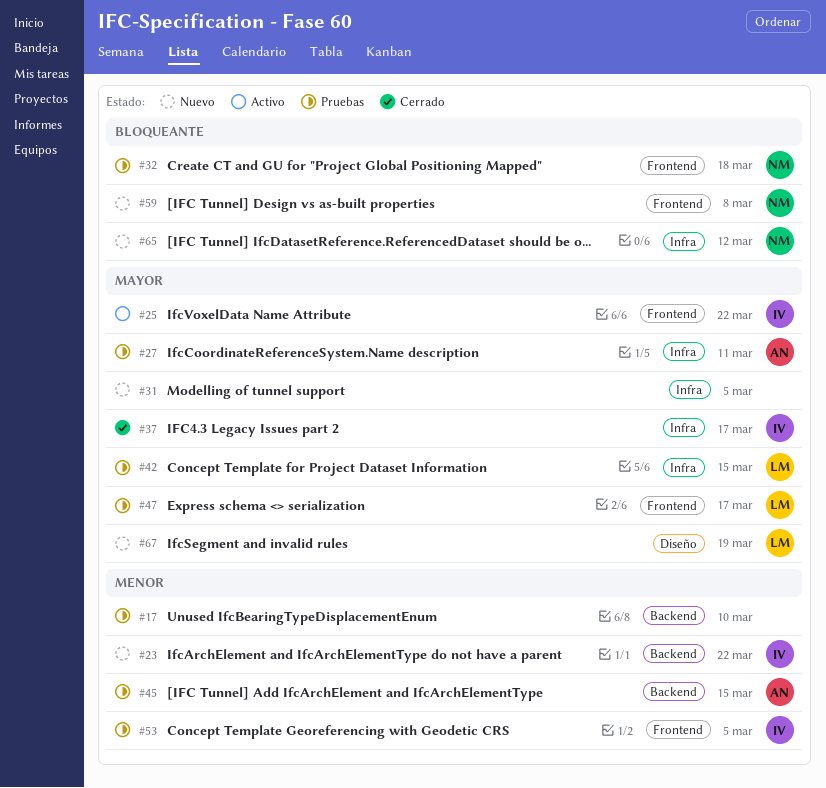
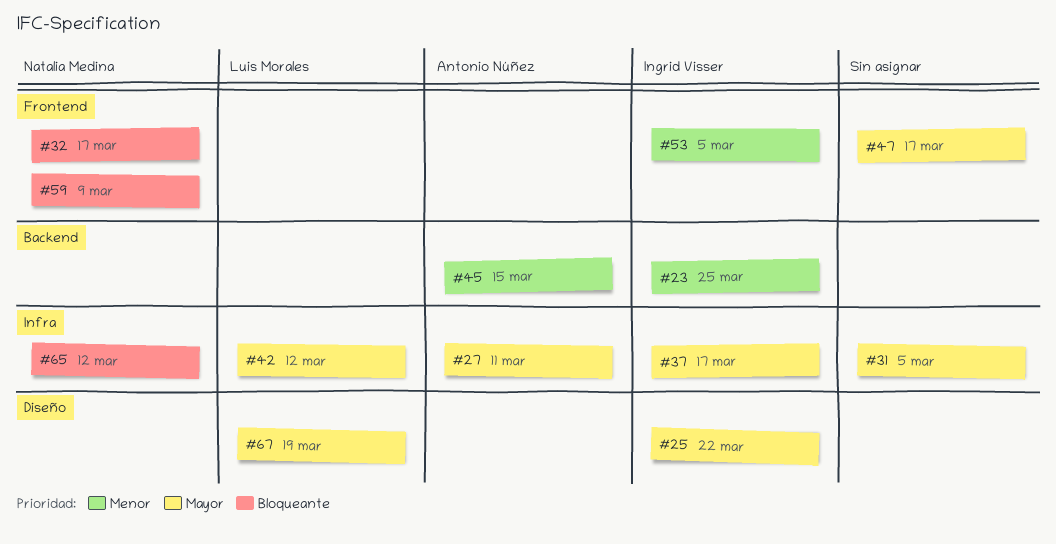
#17: present -> none
#23, due: Mar 22 -> Mar 25
#25, label: Frontend -> Diseño
#32, due: Mar 18 -> Mar 17
#42, due: Mar 15 -> Mar 12
#47, owner: Luis Morales -> none
#59, due: Mar 8 -> Mar 9

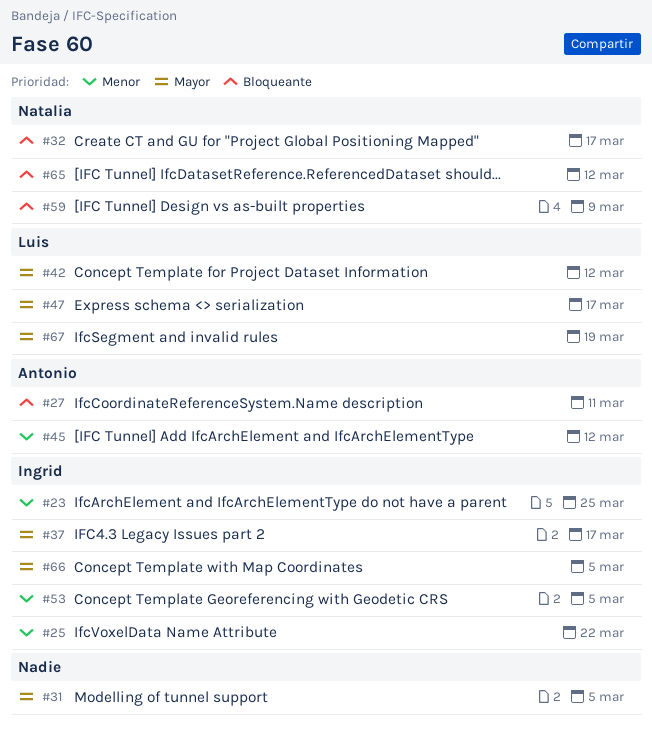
#25, priority: Mayor -> Menor
#27, priority: Mayor -> Bloqueante
#45, due: Mar 15 -> Mar 12
#47, owner: none -> Luis Morales
#66: none -> present

